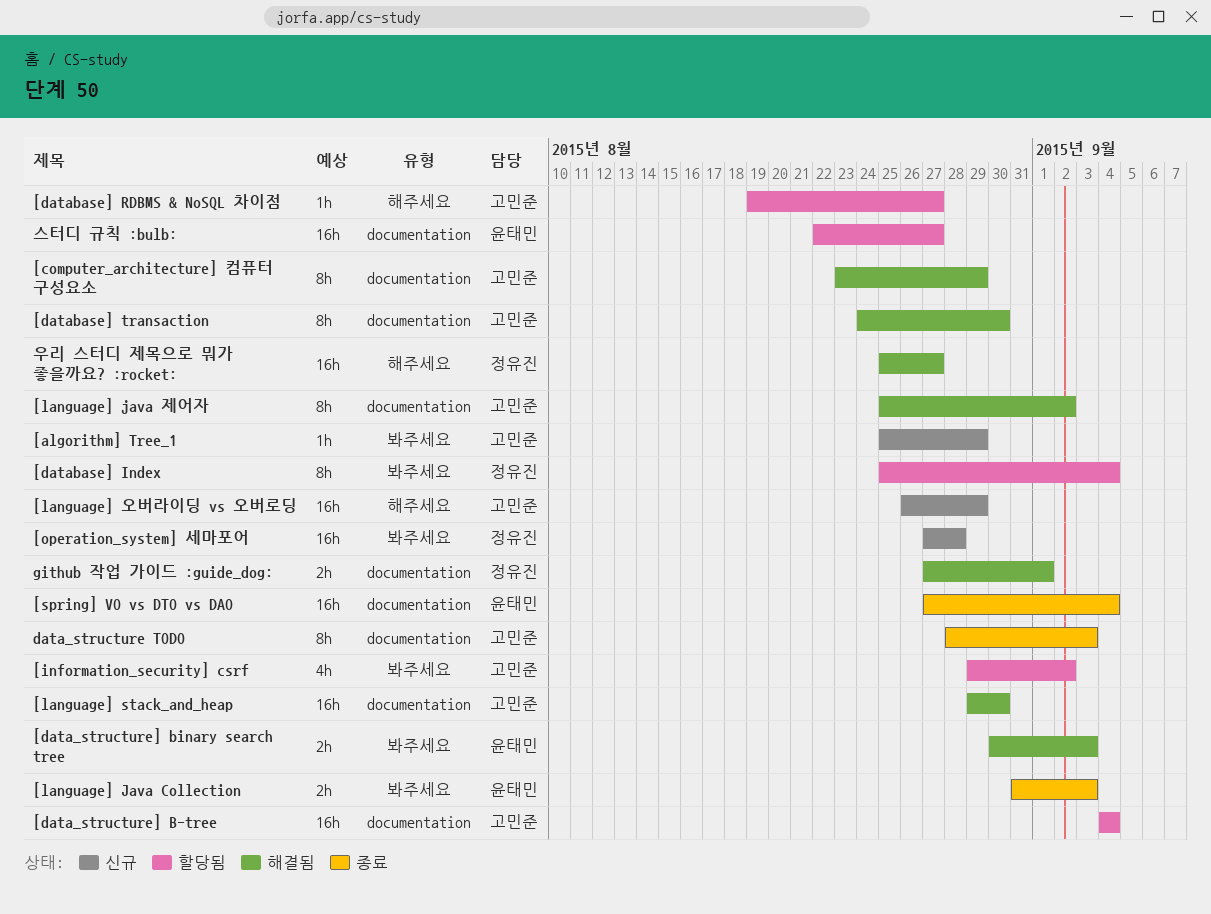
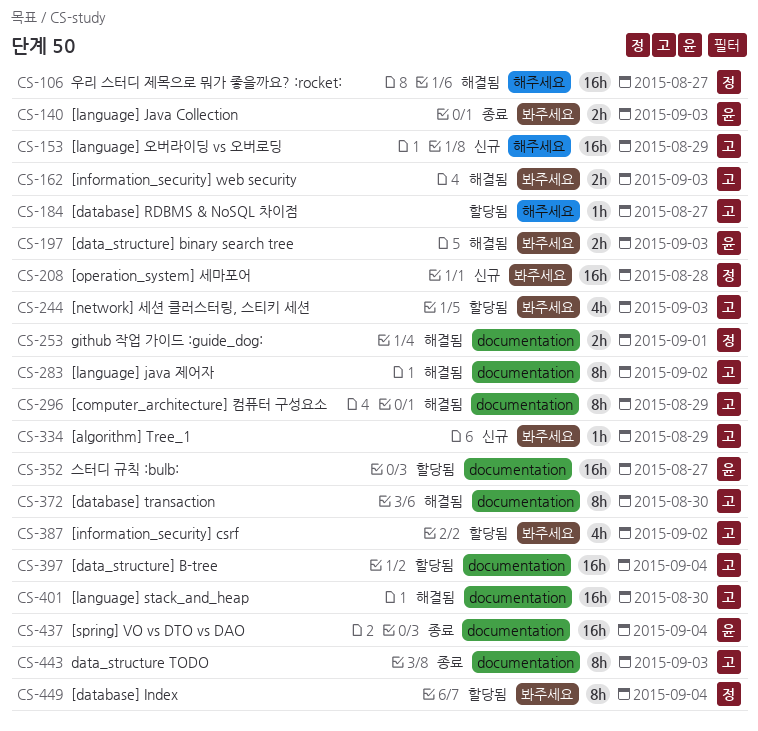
[information_security] web security: none -> present
[network] 세션 클러스터링, 스티키 세션: none -> present

